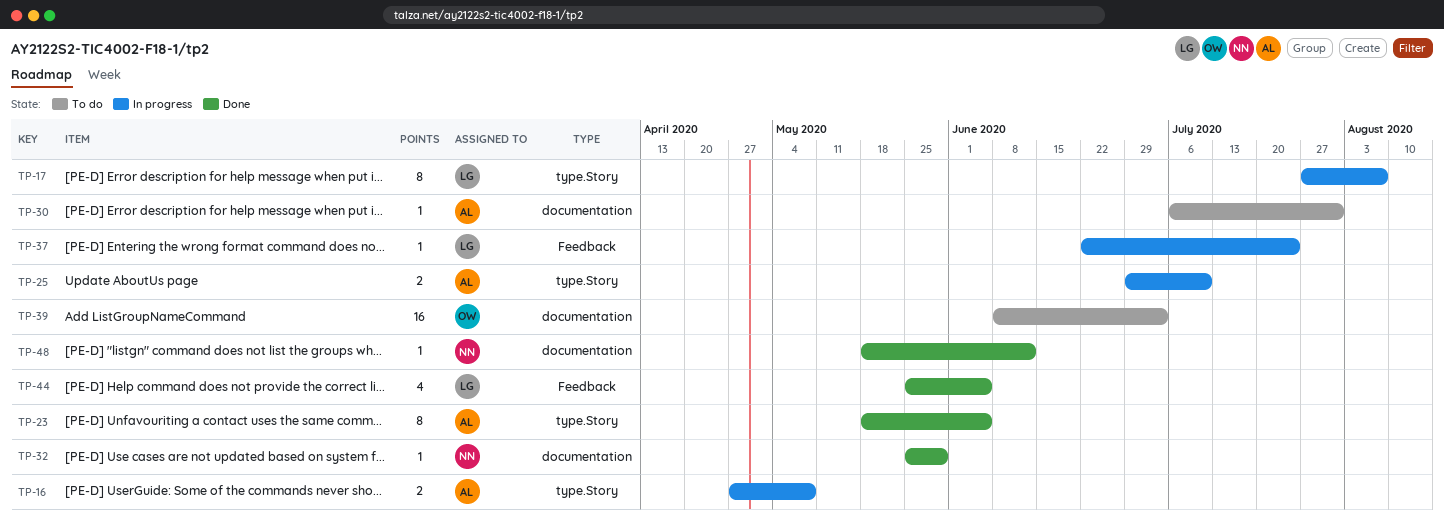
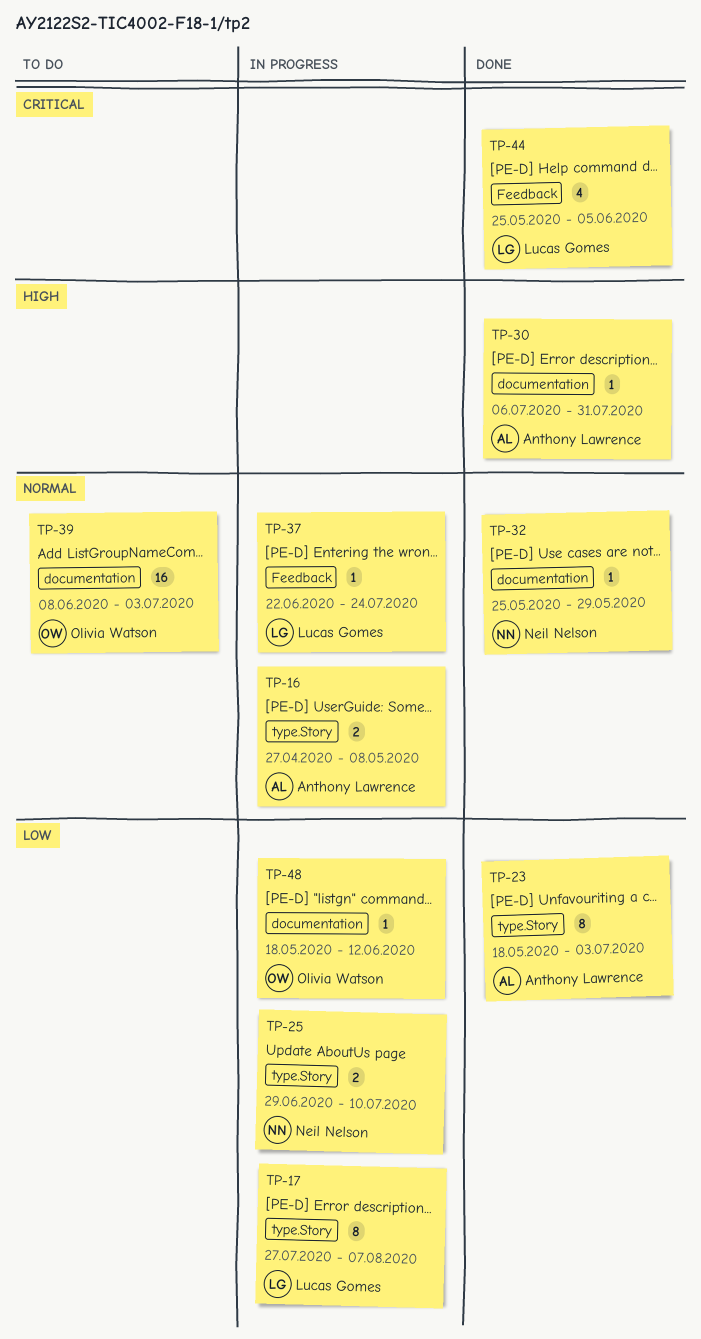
TP-23, due: Jun 5 -> Jul 3
TP-25, owner: Anthony Lawrence -> Neil Nelson
TP-30, status: To do -> Done
TP-48, status: Done -> In progress
TP-48, owner: Neil Nelson -> Olivia Watson

